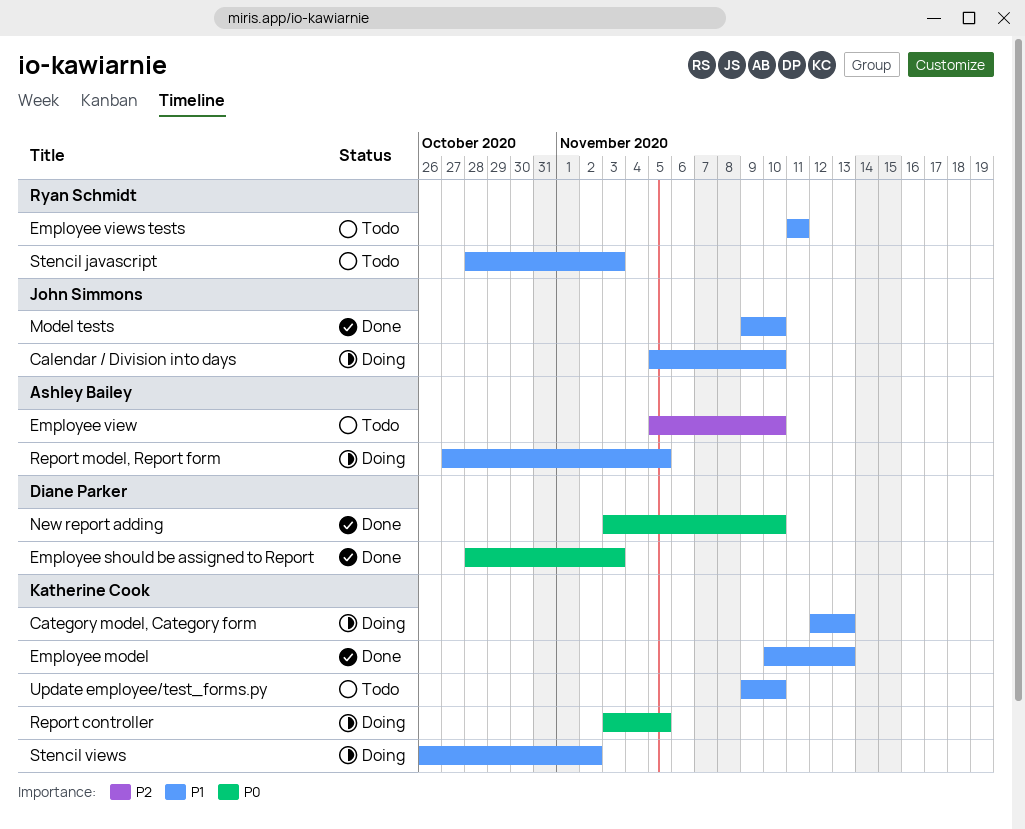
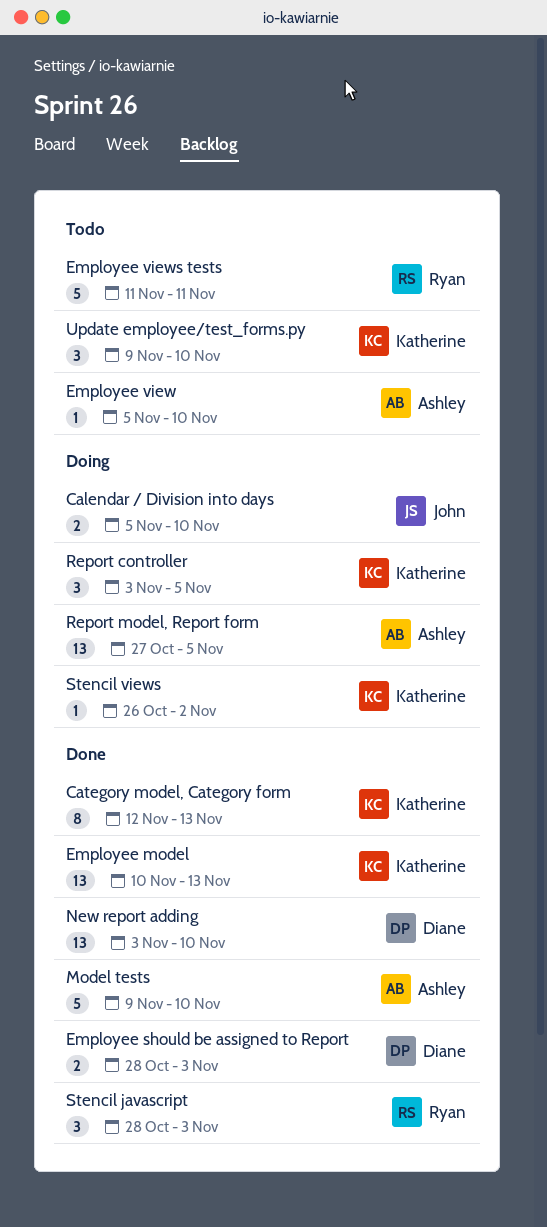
Category model, Category form, status: Doing -> Done
Model tests, owner: John Simmons -> Ashley Bailey
Stencil javascript, status: Todo -> Done

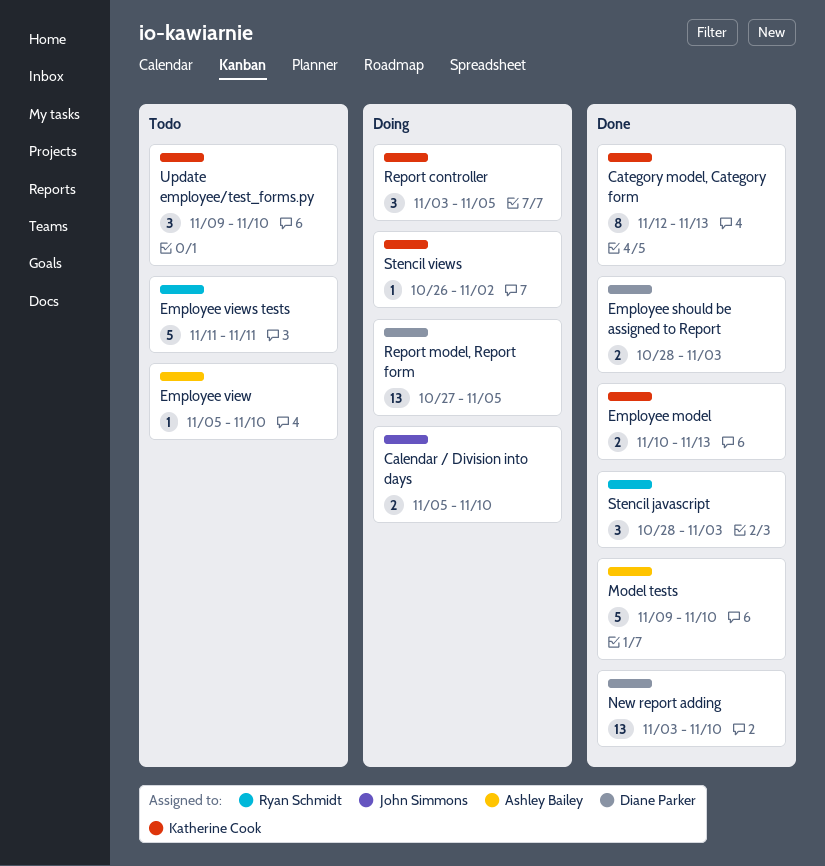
Employee model, estimate: 13 -> 2
Report model, Report form, owner: Ashley Bailey -> Diane Parker

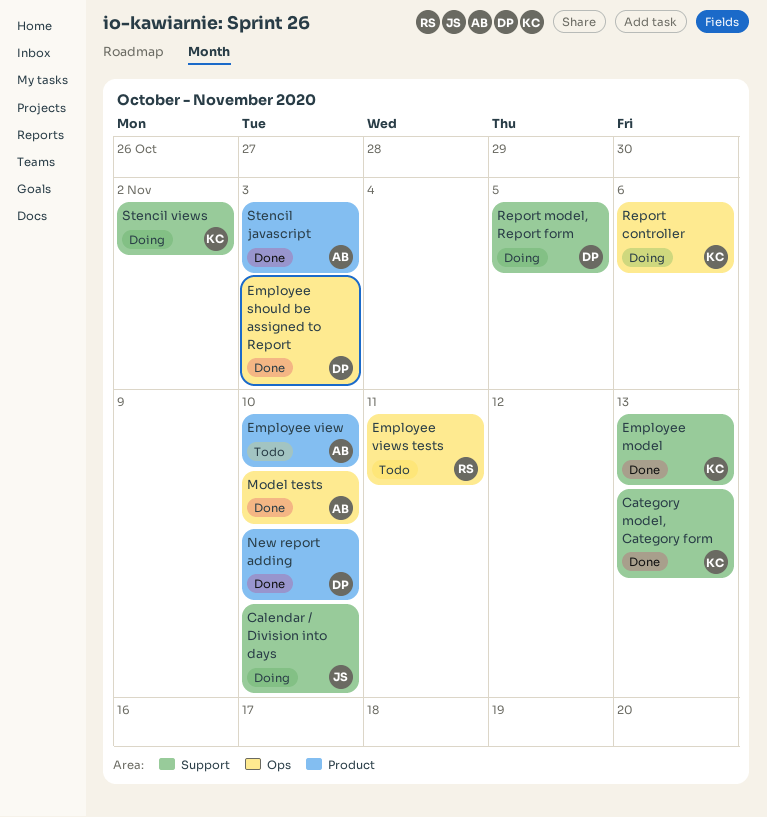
Report controller, due: Nov 5 -> Nov 6
Stencil javascript, owner: Ryan Schmidt -> Ashley Bailey
Update employee/test_forms.py: present -> none

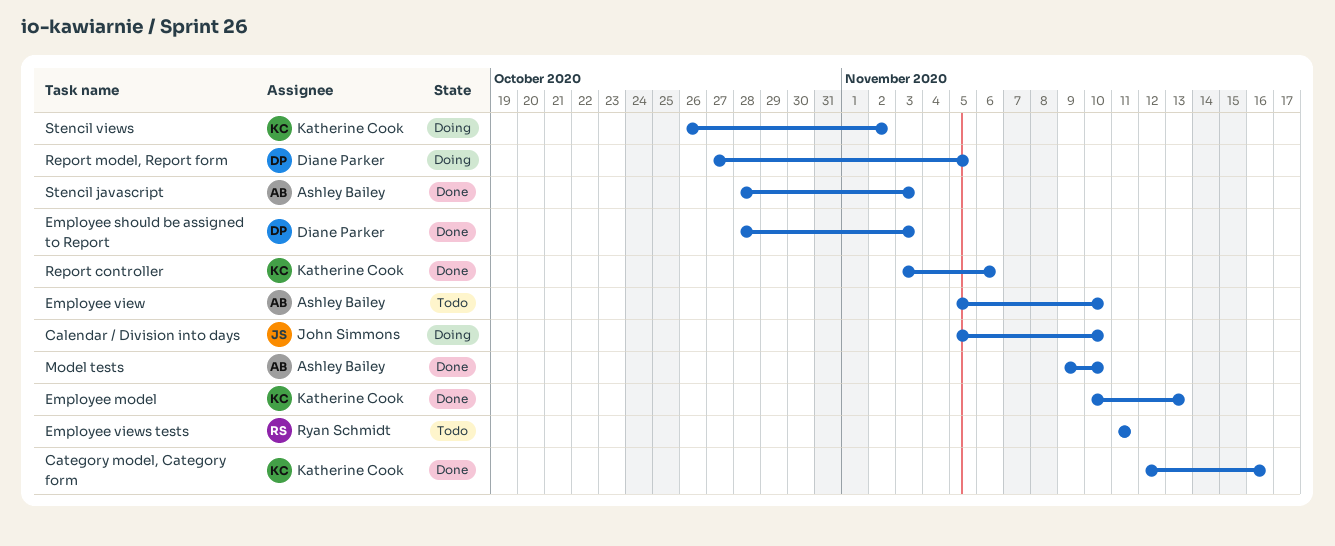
Category model, Category form, due: Nov 13 -> Nov 16
New report adding: present -> none
Report controller, status: Doing -> Done

